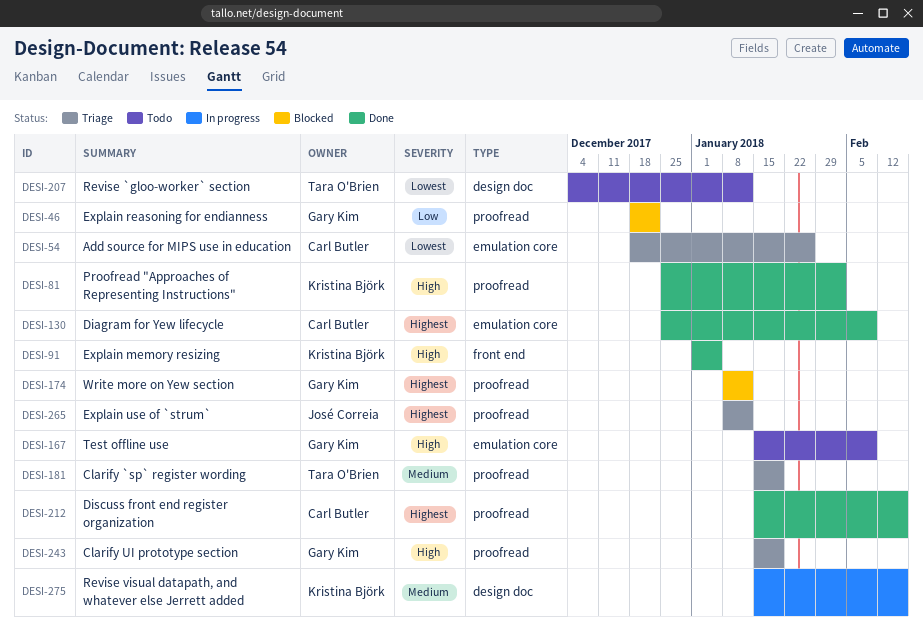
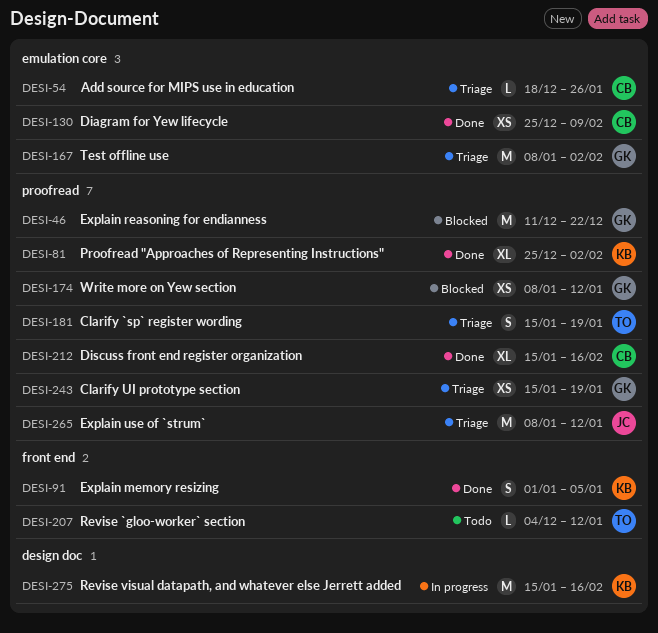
DESI-46, start: Dec 18 -> Dec 11
DESI-167, status: Todo -> Triage
DESI-167, start: Jan 15 -> Jan 8
DESI-167, due: Feb 9 -> Feb 2
DESI-207, label: design doc -> front end

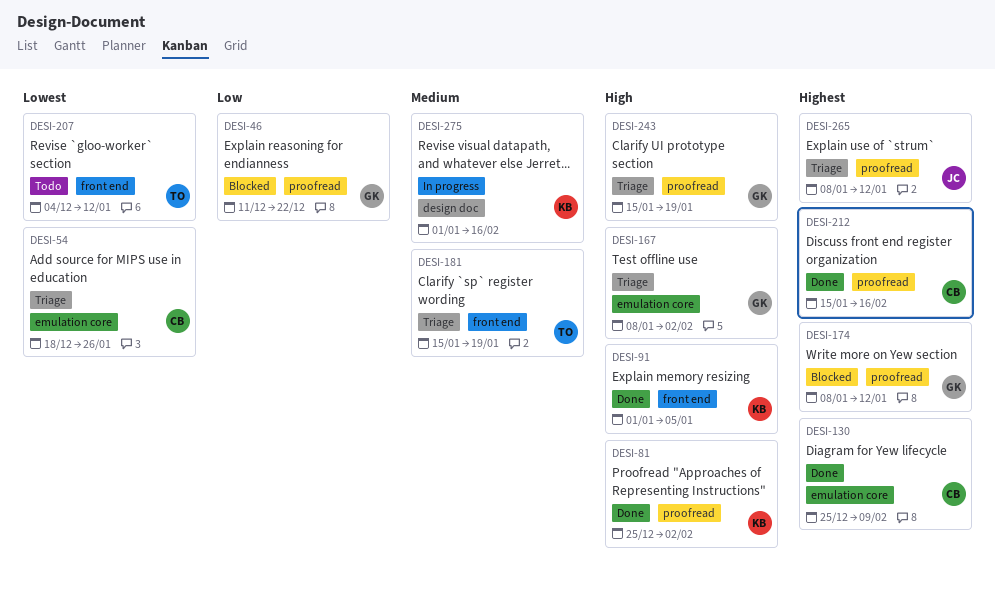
DESI-181, label: proofread -> front end
DESI-275, start: Jan 15 -> Jan 1

